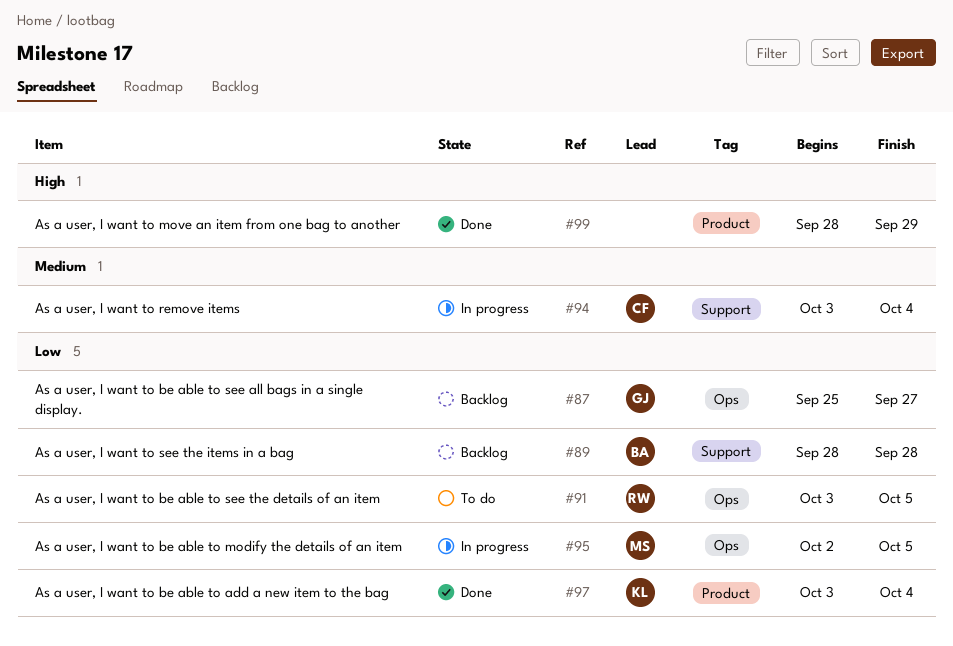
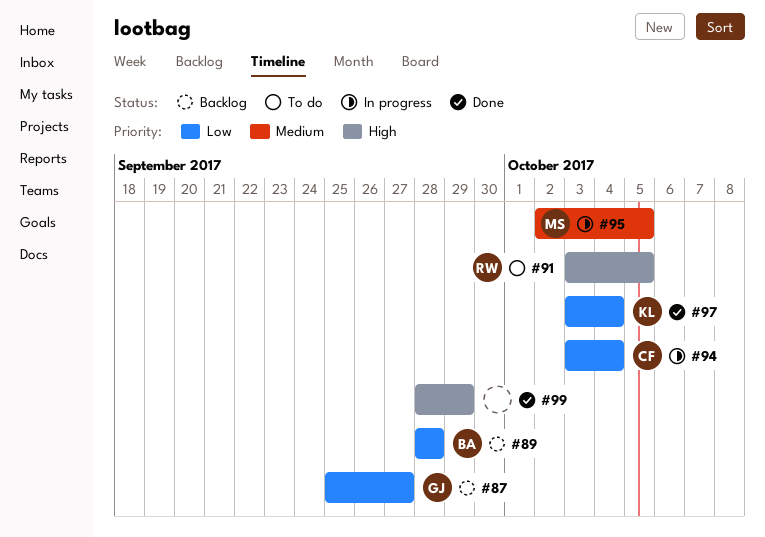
#91, priority: Low -> High
#94, priority: Medium -> Low
#95, priority: Low -> Medium

